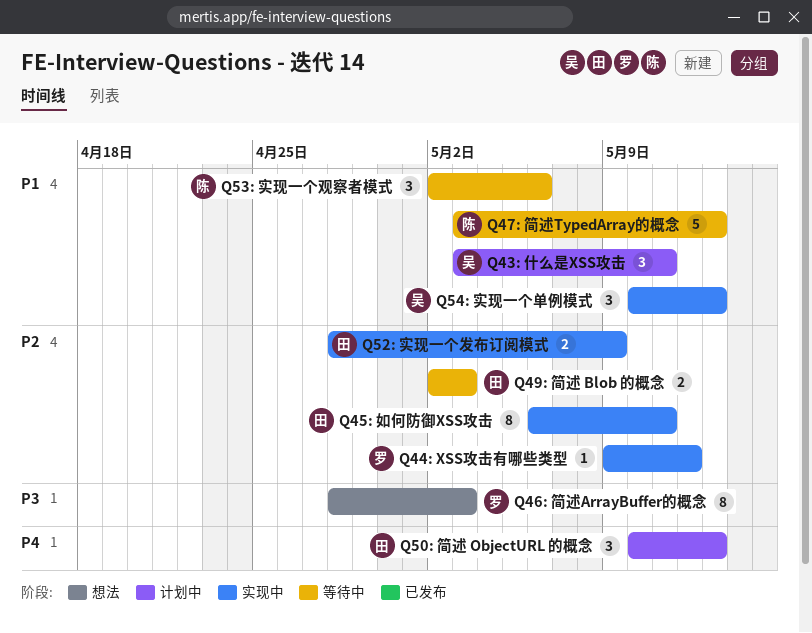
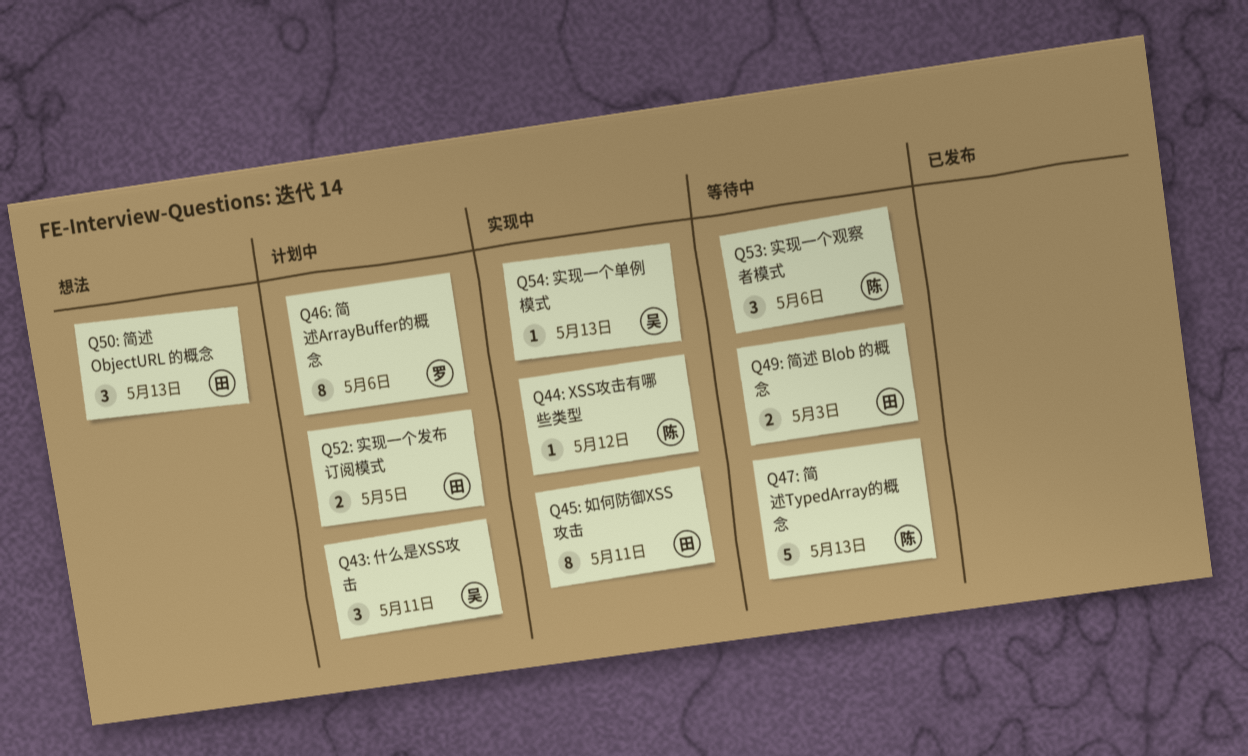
Q44: XSS攻击有哪些类型, owner: 罗 -> 陈
Q46: 简述ArrayBuffer的概念, status: 想法 -> 计划中
Q46: 简述ArrayBuffer的概念, due: May 3 -> May 6
Q50: 简述 ObjectURL 的概念, status: 计划中 -> 想法
Q52: 实现一个发布订阅模式, status: 实现中 -> 计划中
Q52: 实现一个发布订阅模式, due: May 9 -> May 5
Q54: 实现一个单例模式, estimate: 3 -> 1

